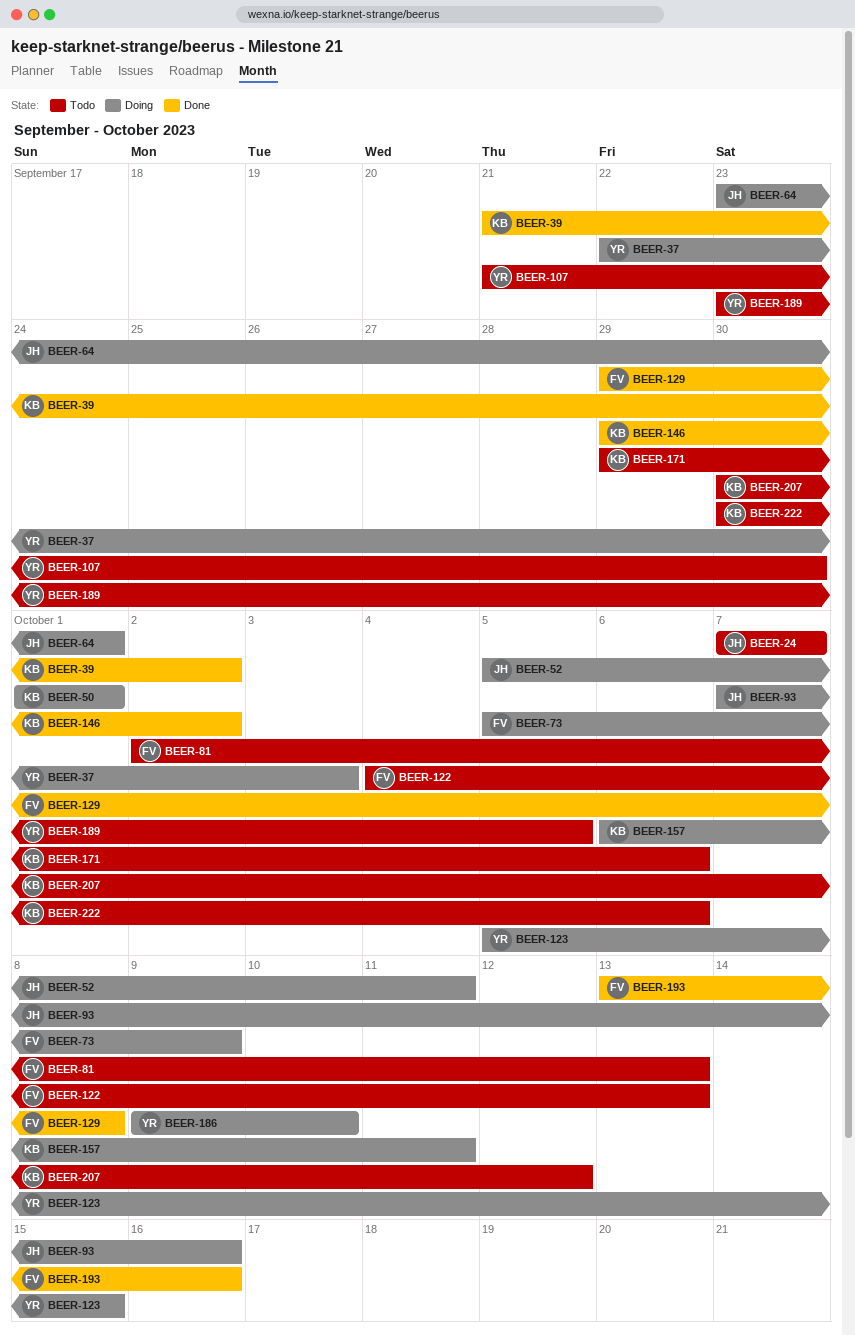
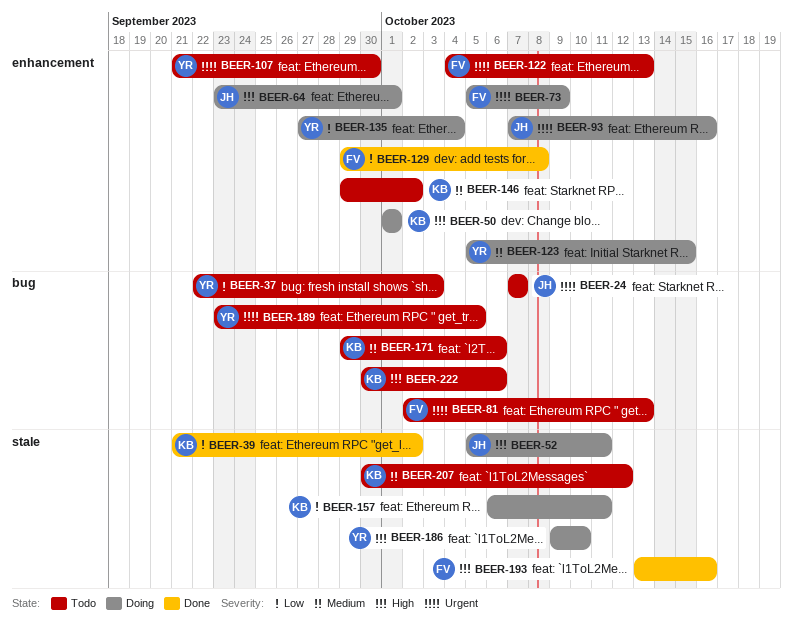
BEER-37, status: Doing -> Todo
BEER-135: none -> present
BEER-146, status: Done -> Todo

